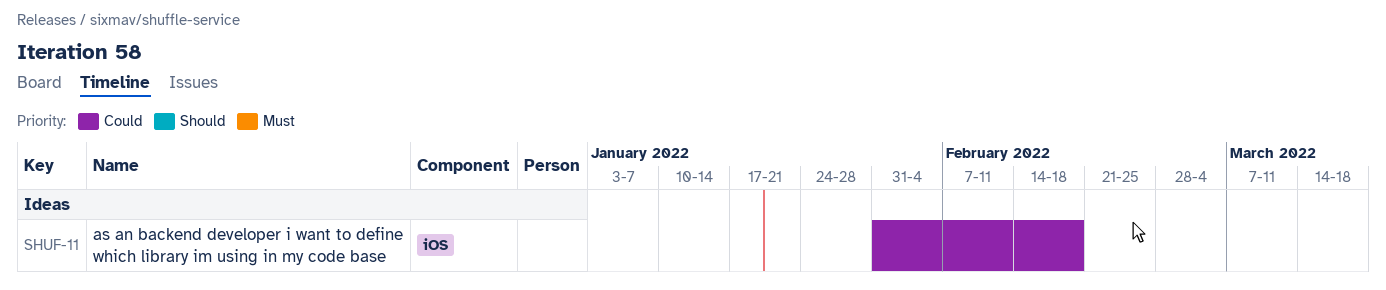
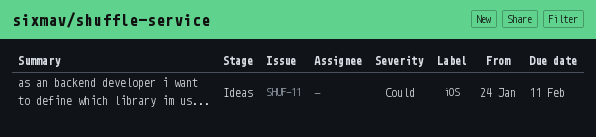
SHUF-11, start: Jan 31 -> Jan 24
SHUF-11, due: Feb 18 -> Feb 11

